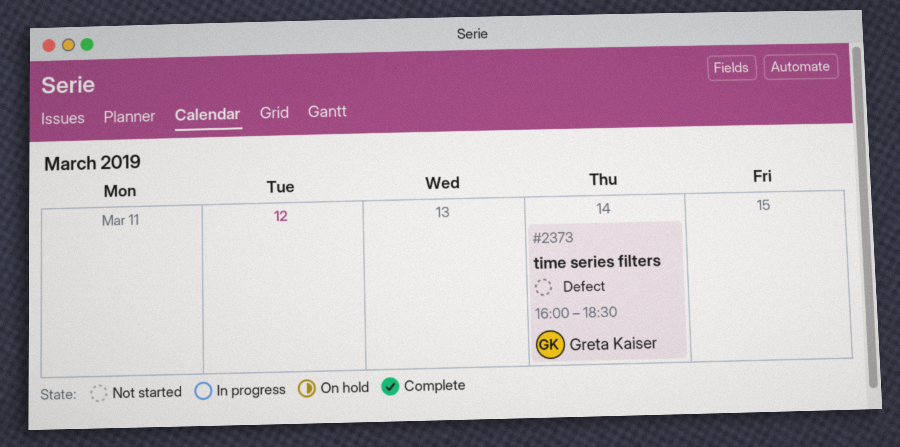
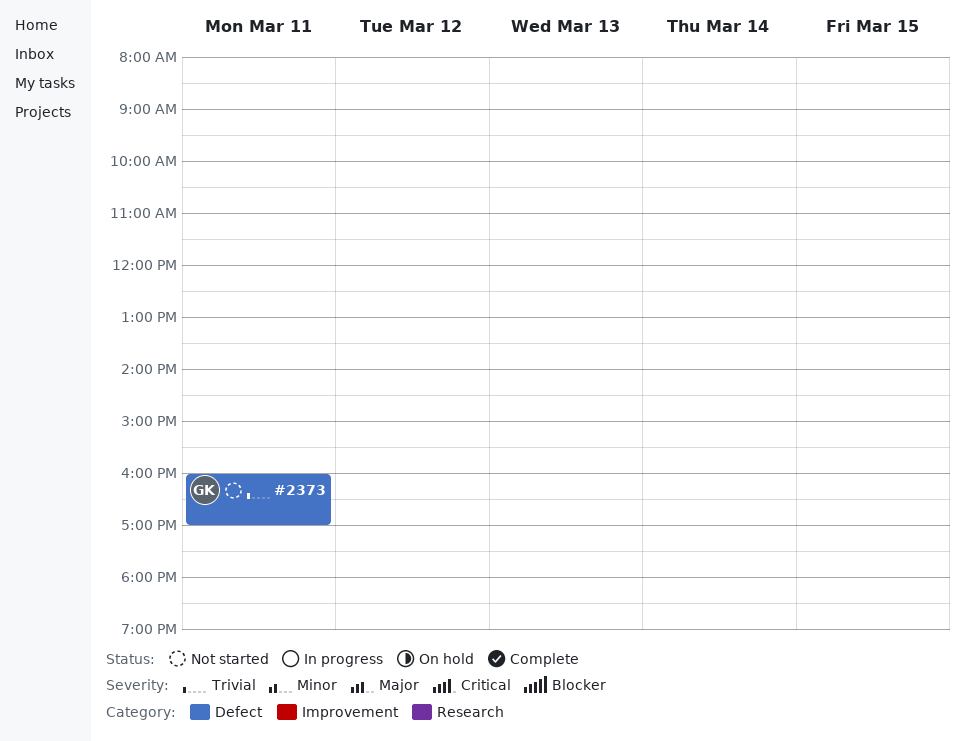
#2373, day: Mar 14 -> Mar 11
#2373, ends: 18:30 -> 17:00

